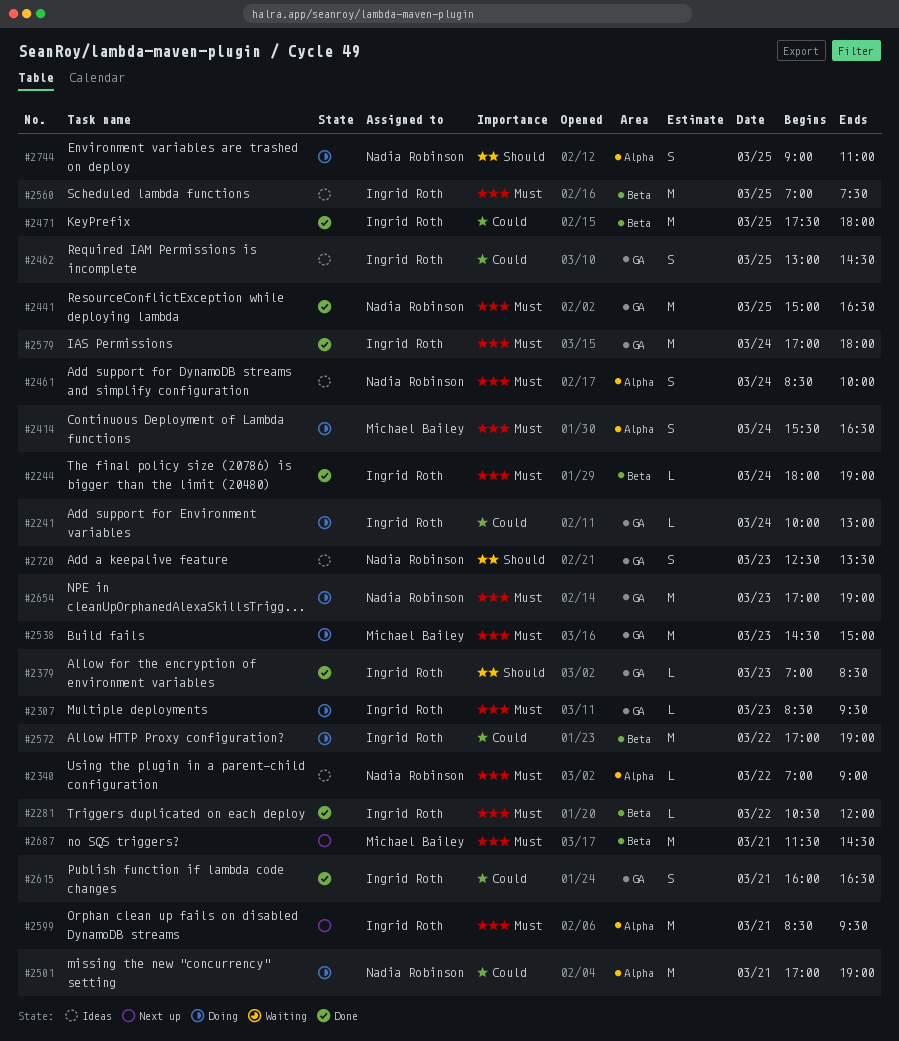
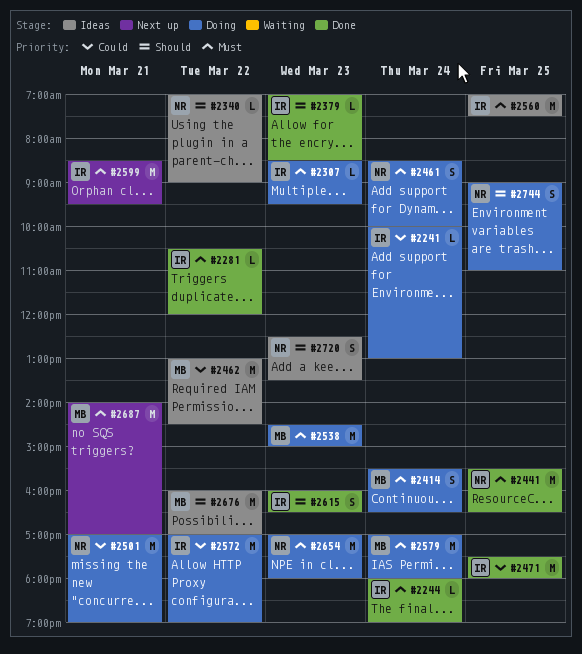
#2340, priority: Must -> Should
#2441, begins: 15:00 -> 15:30
#2461, status: Ideas -> Doing
#2462, owner: Ingrid Roth -> Michael Bailey
#2462, estimate: S -> M
#2462, day: Mar 25 -> Mar 22
#2579, status: Done -> Doing
#2579, owner: Ingrid Roth -> Michael Bailey
#2615, priority: Could -> Should
#2615, day: Mar 21 -> Mar 23
#2654, ends: 19:00 -> 18:00
#2676: none -> present
#2687, begins: 11:30 -> 14:00
#2687, ends: 14:30 -> 17:00

